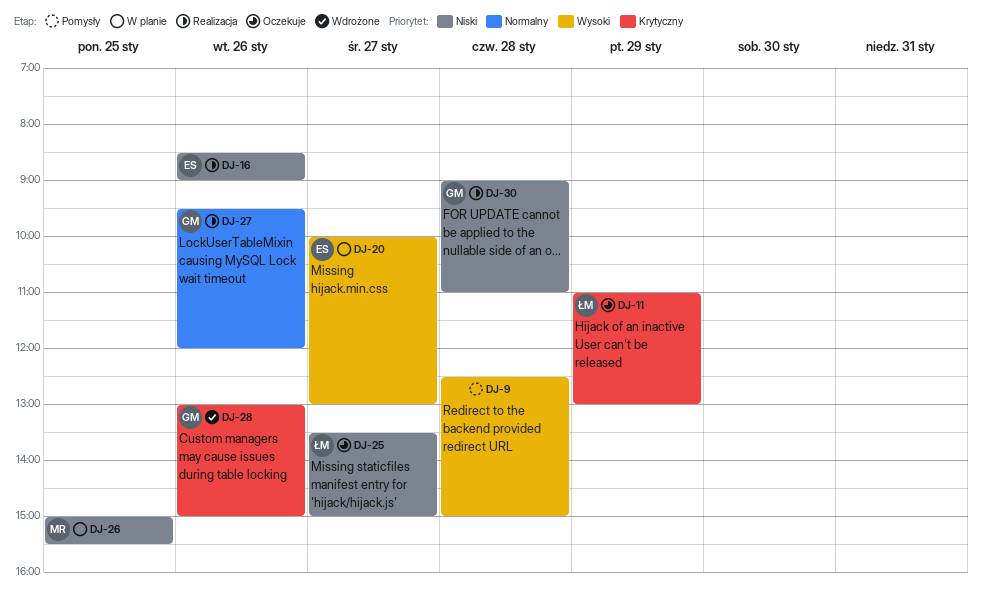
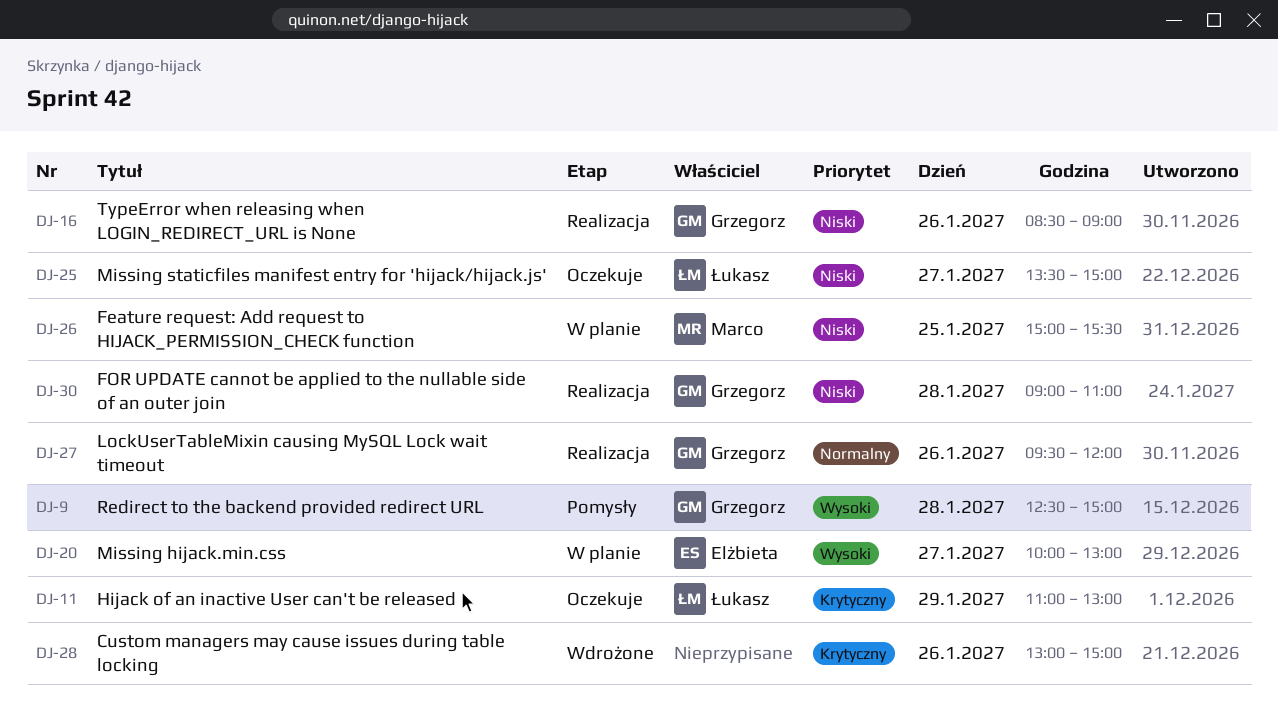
DJ-9, owner: none -> Grzegorz
DJ-16, owner: Elżbieta -> Grzegorz
DJ-28, owner: Grzegorz -> none

